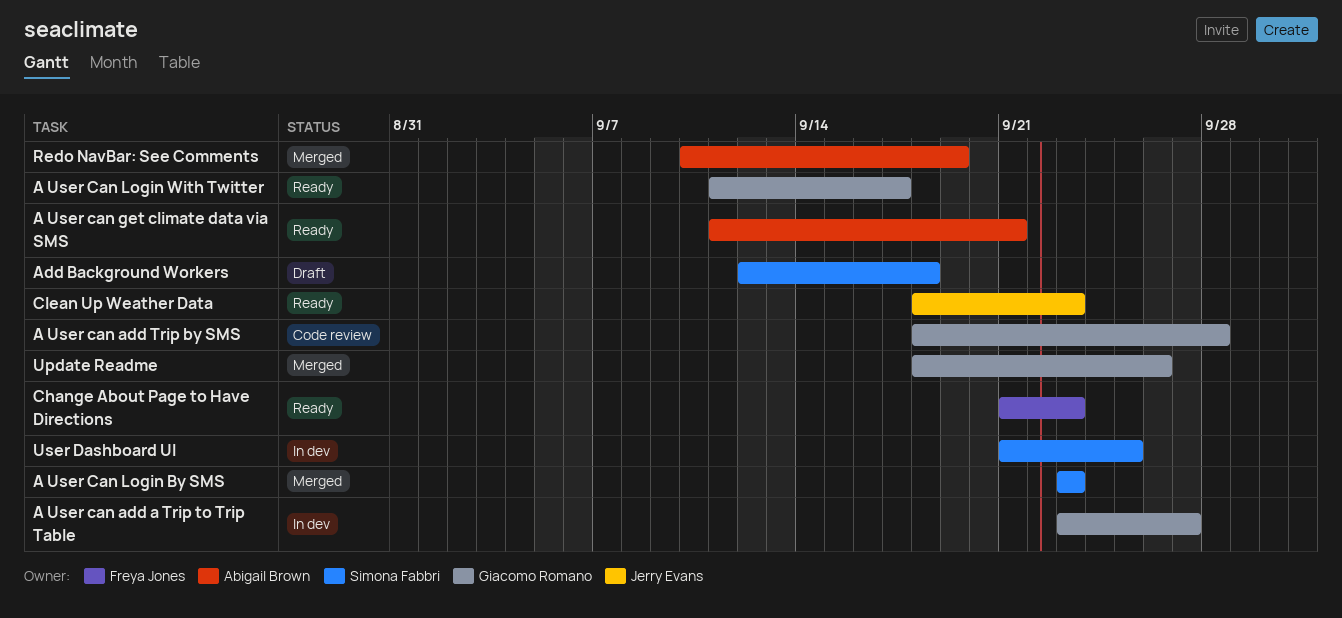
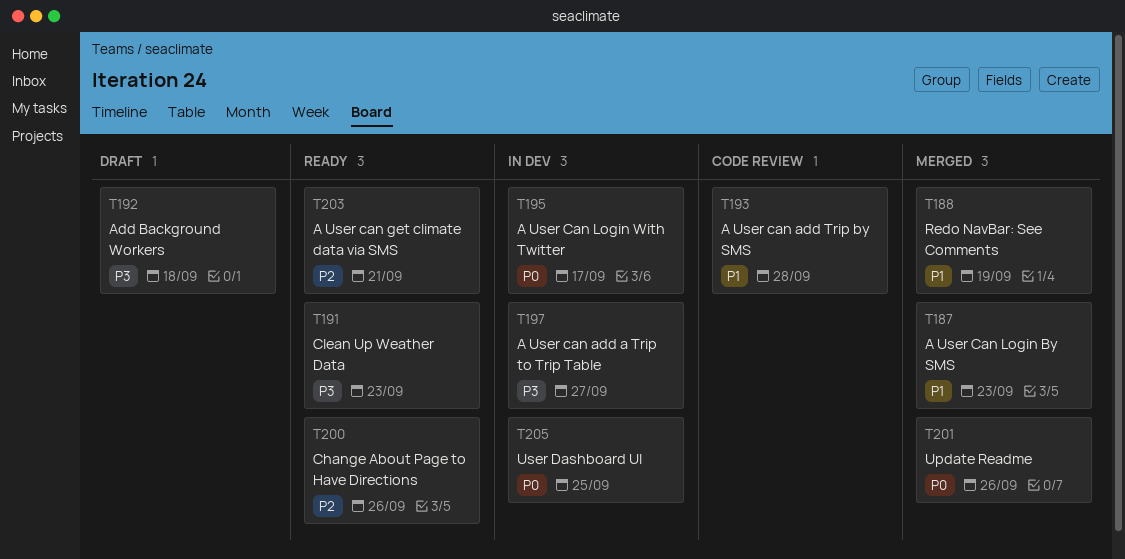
A User Can Login With Twitter, status: Ready -> In dev
Change About Page to Have Directions, due: Sep 23 -> Sep 26

